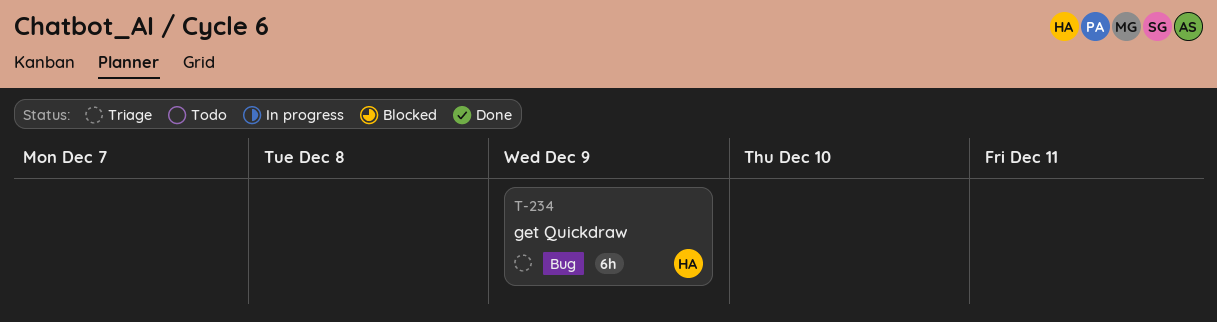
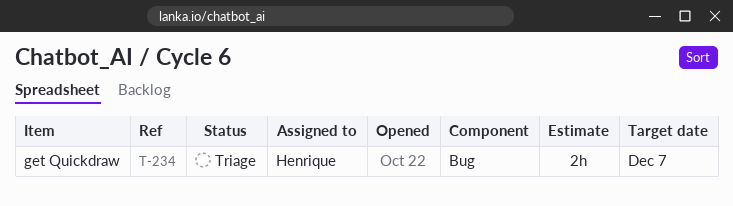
T-234, estimate: 6h -> 2h
T-234, due: Dec 9 -> Dec 7

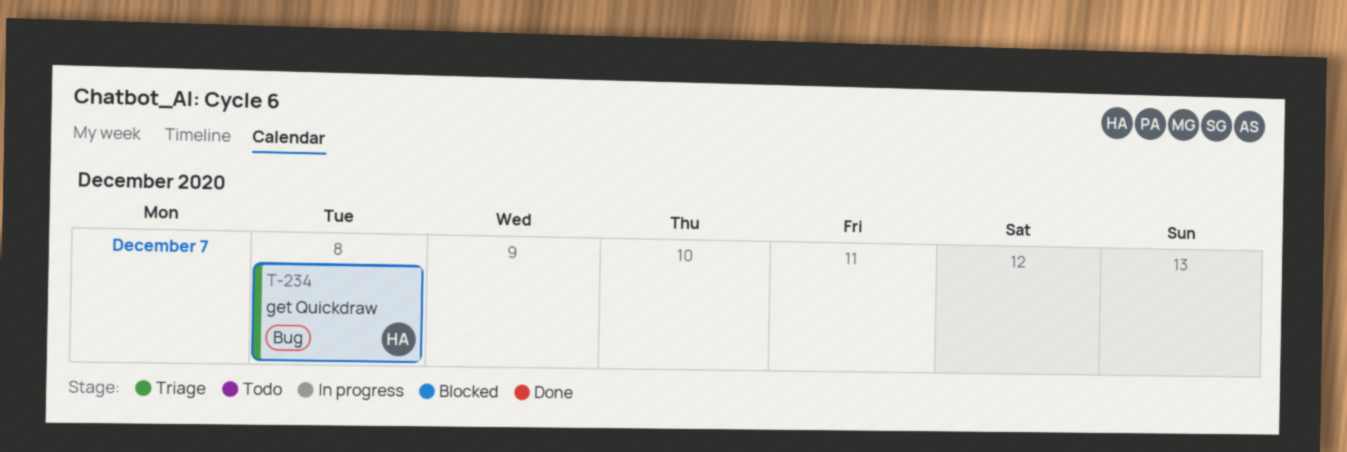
T-234, due: Dec 7 -> Dec 8

